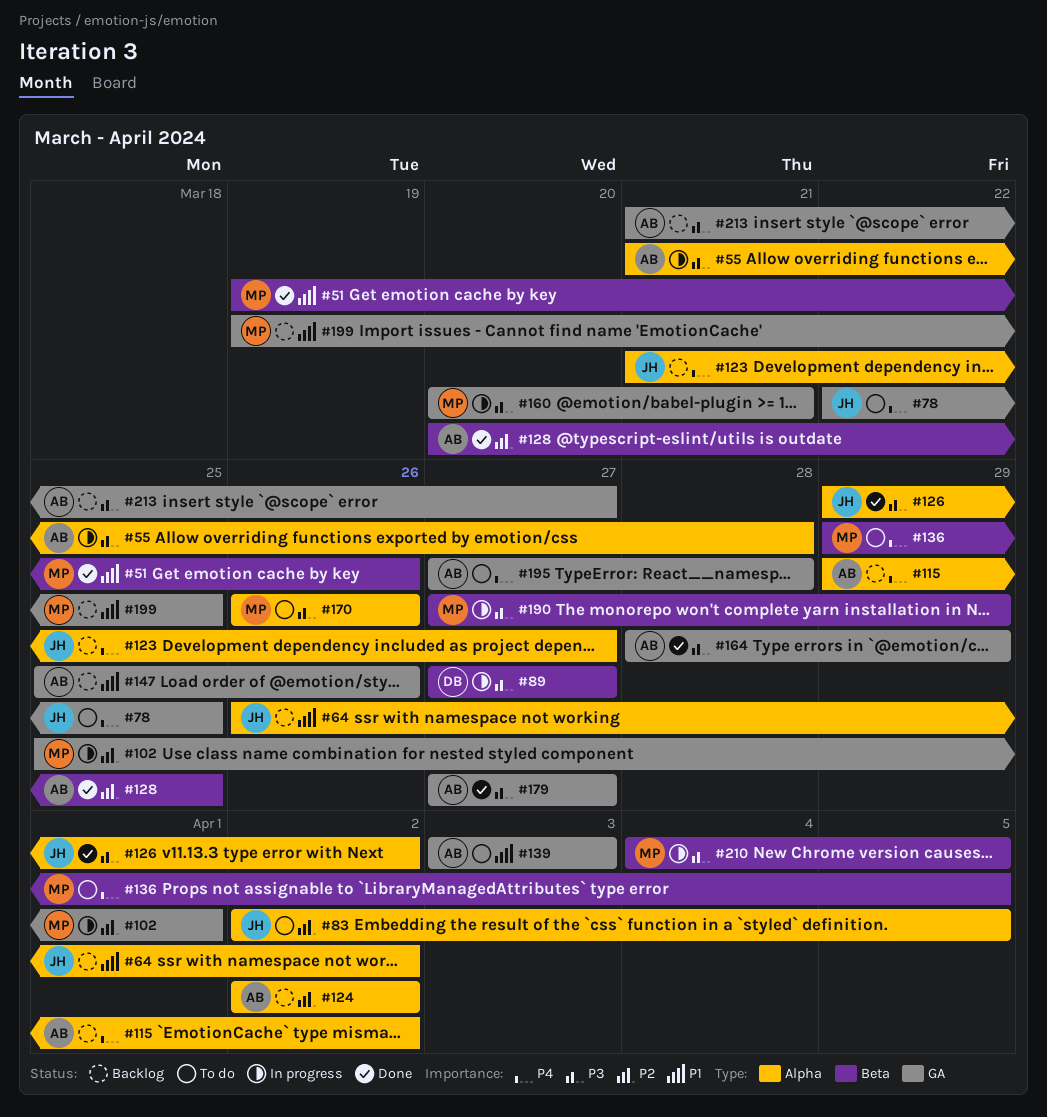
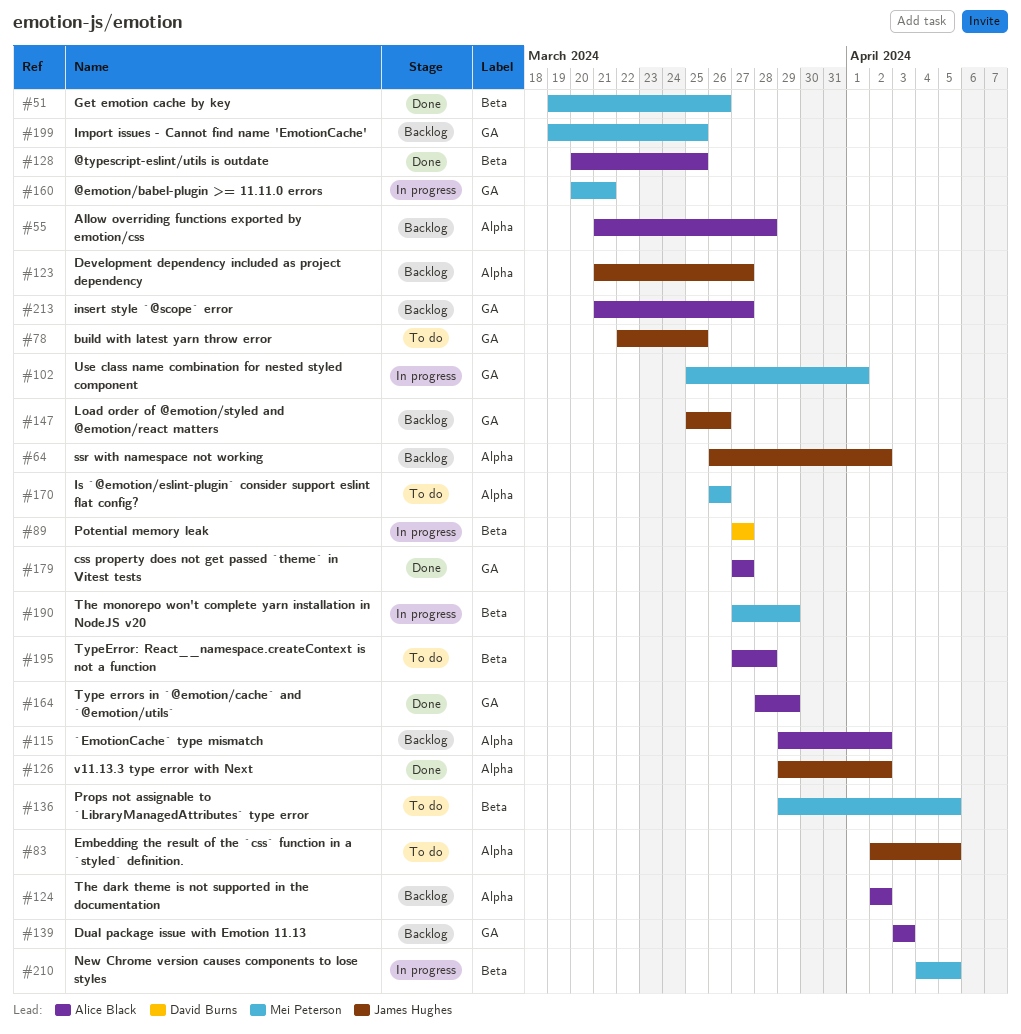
#55, status: In progress -> Backlog
#139, status: To do -> Backlog
#147, owner: Alice Black -> James Hughes
#195, label: GA -> Beta

